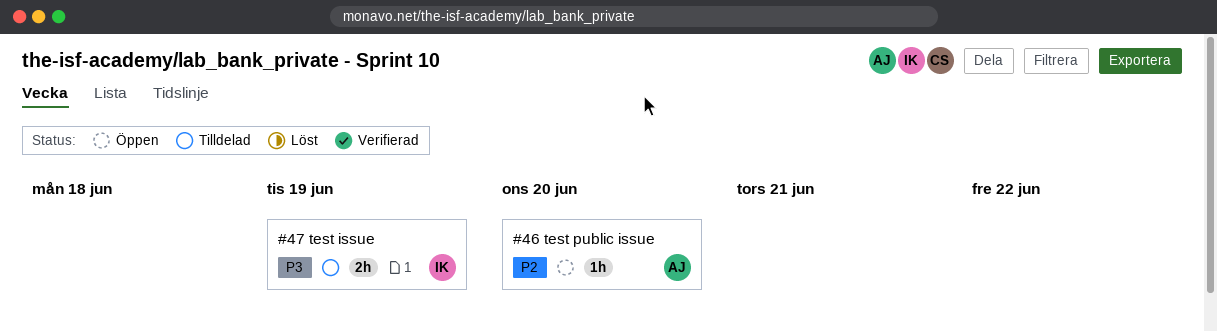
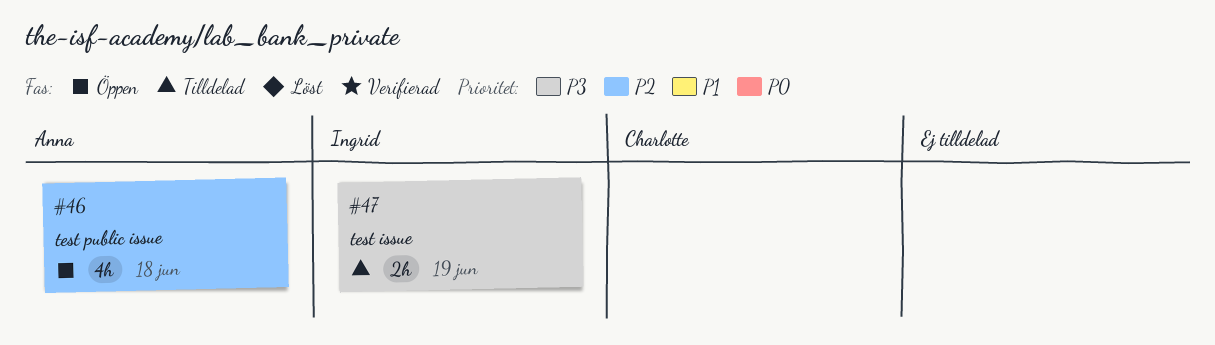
#46, estimate: 1h -> 4h
#46, due: Jun 20 -> Jun 18

